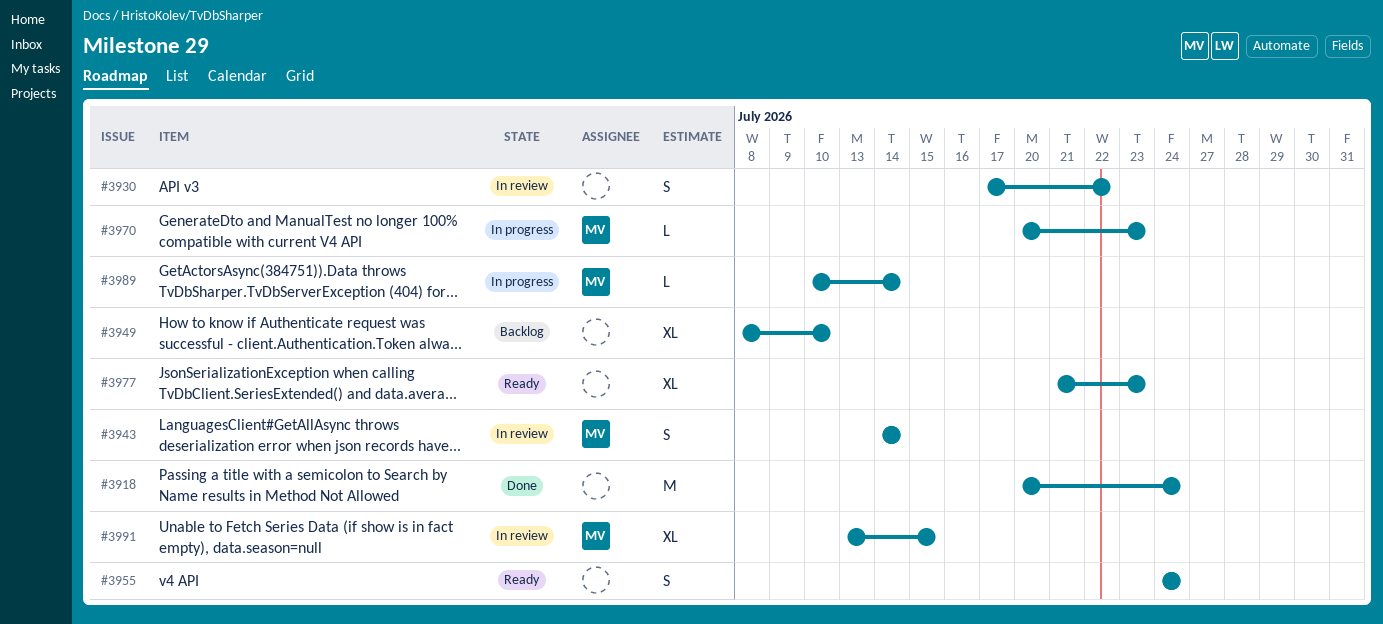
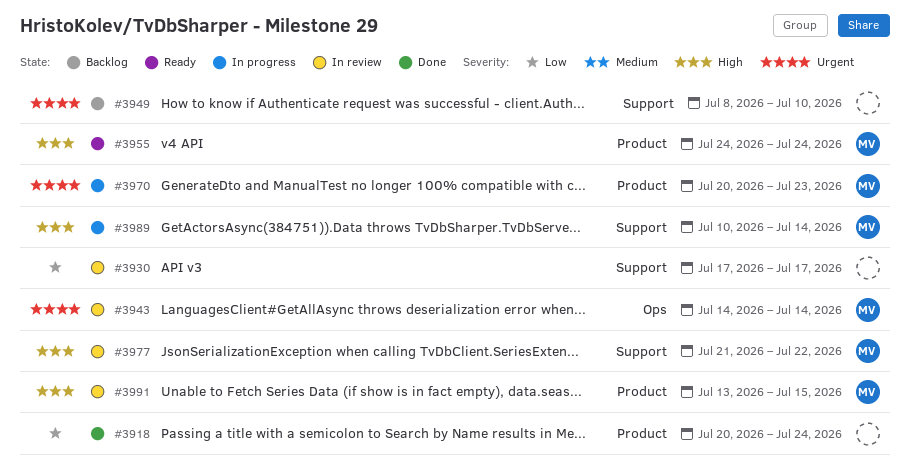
#3930, due: Jul 22 -> Jul 17
#3955, owner: none -> MV
#3977, status: Ready -> In review
#3977, owner: none -> MV
#3977, due: Jul 23 -> Jul 22

